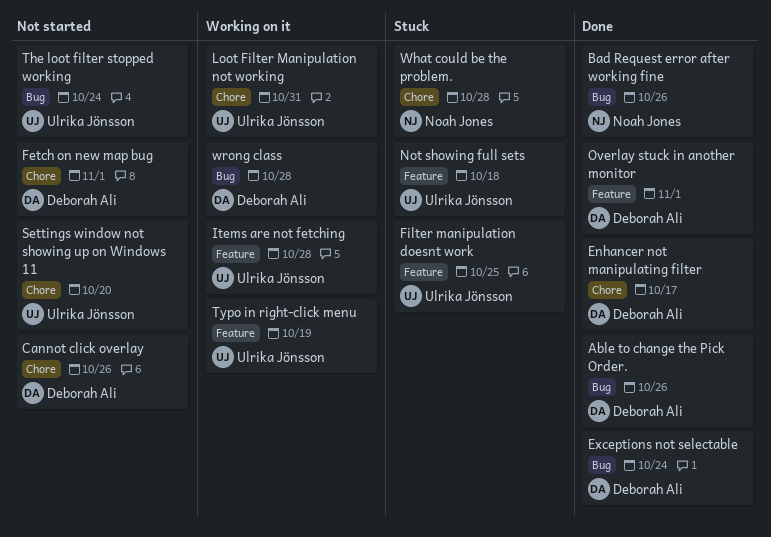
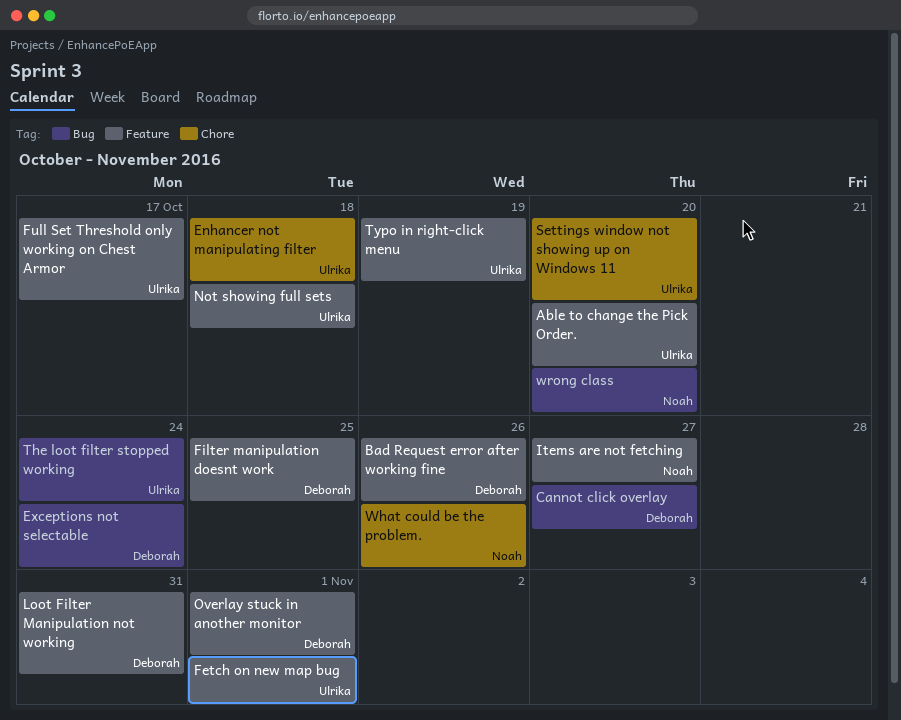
Able to change the Pick Order., owner: Deborah Ali -> Ulrika Jönsson
Able to change the Pick Order., label: Bug -> Feature
Able to change the Pick Order., due: Oct 26 -> Oct 20
Bad Request error after working fine, owner: Noah Jones -> Deborah Ali
Bad Request error after working fine, label: Bug -> Feature
Cannot click overlay, label: Chore -> Bug
Cannot click overlay, due: Oct 26 -> Oct 27
Enhancer not manipulating filter, owner: Deborah Ali -> Ulrika Jönsson
Enhancer not manipulating filter, due: Oct 17 -> Oct 18
Fetch on new map bug, owner: Deborah Ali -> Ulrika Jönsson
Fetch on new map bug, label: Chore -> Feature
Filter manipulation doesnt work, owner: Ulrika Jönsson -> Deborah Ali
Full Set Threshold only working on Chest Armor: none -> present
Items are not fetching, owner: Ulrika Jönsson -> Noah Jones
Items are not fetching, due: Oct 28 -> Oct 27
Loot Filter Manipulation not working, owner: Ulrika Jönsson -> Deborah Ali
Loot Filter Manipulation not working, label: Chore -> Feature
What could be the problem., due: Oct 28 -> Oct 26
wrong class, owner: Deborah Ali -> Noah Jones
wrong class, due: Oct 28 -> Oct 20

